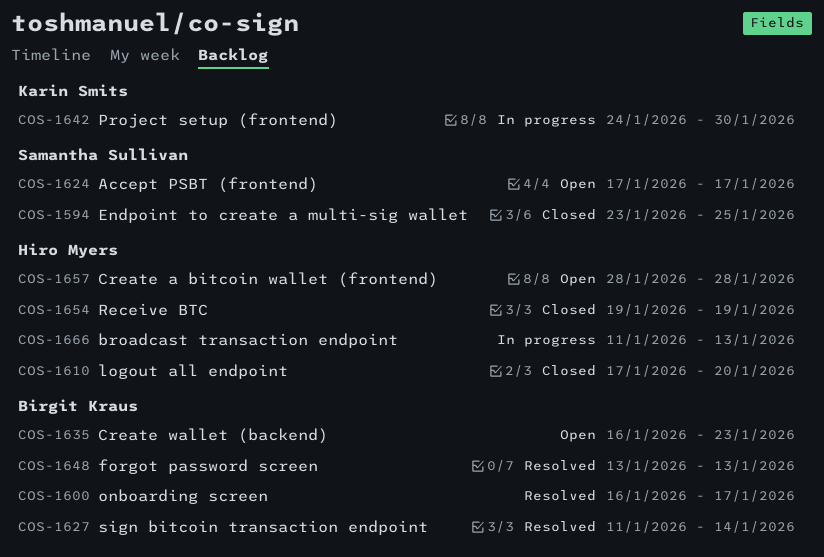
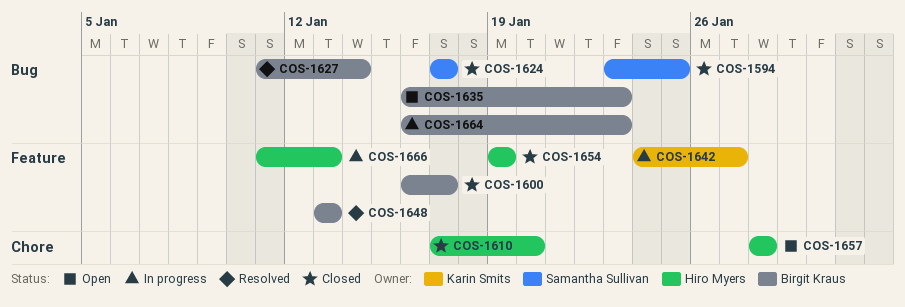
COS-1600, status: Resolved -> Closed
COS-1624, status: Open -> Closed
COS-1642, due: Jan 30 -> Jan 27
COS-1664: none -> present

